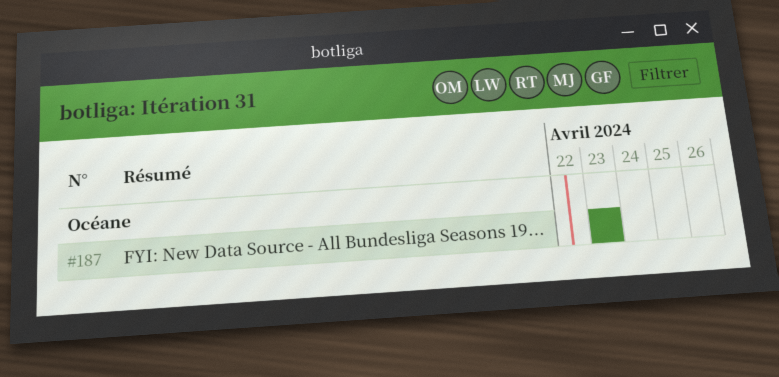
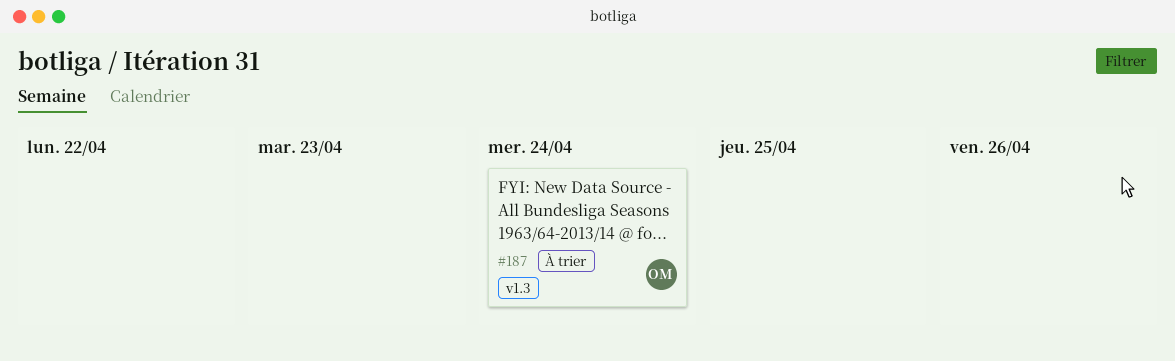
#187, due: Apr 23 -> Apr 24

